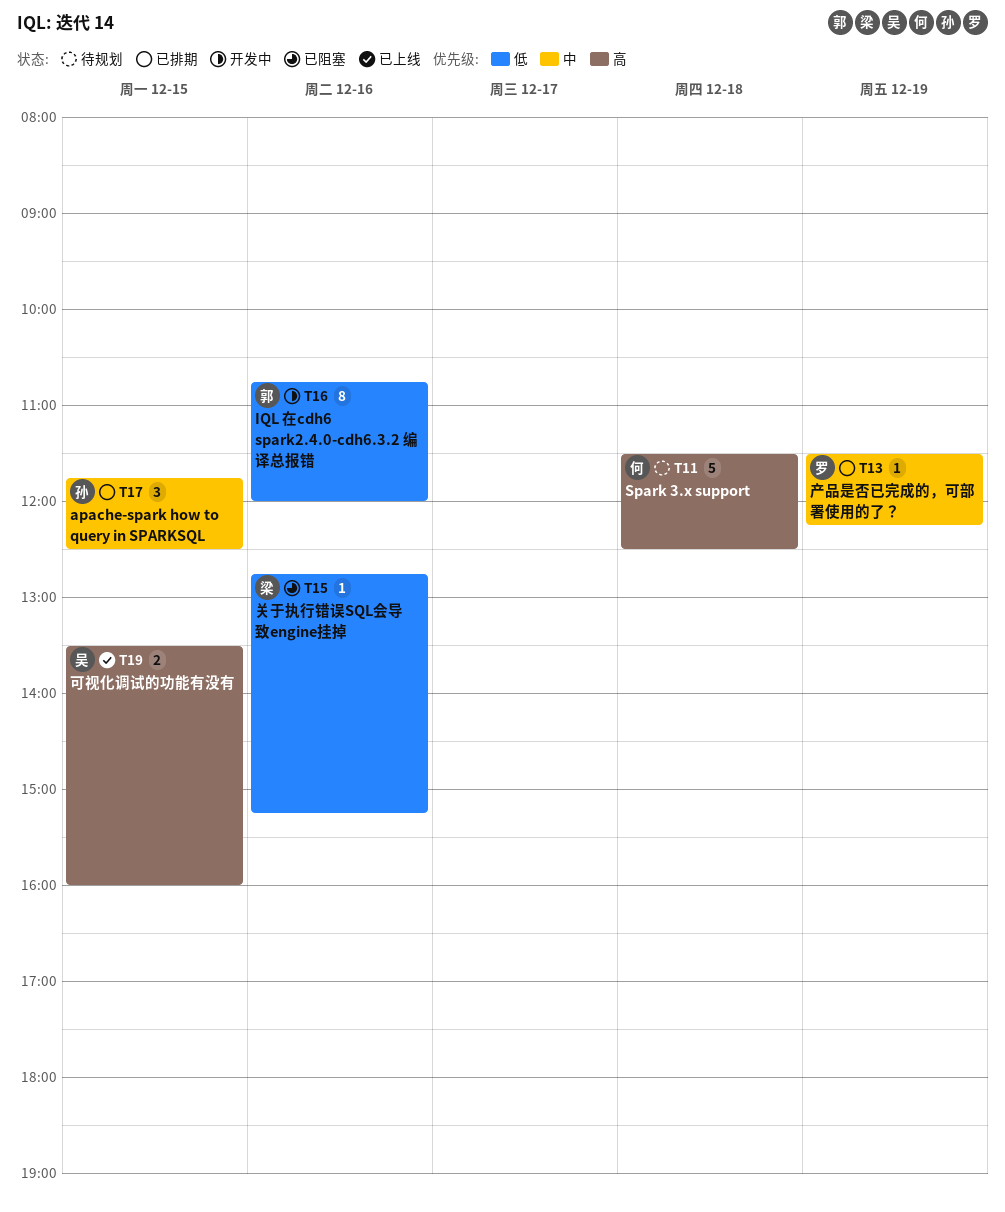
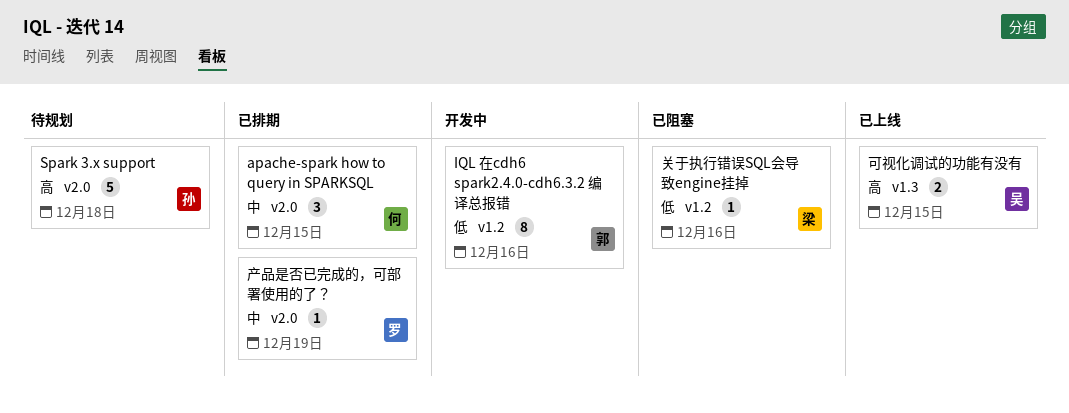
apache-spark how to query in SPARKSQL, owner: 孙 -> 何
Spark 3.x support, owner: 何 -> 孙

